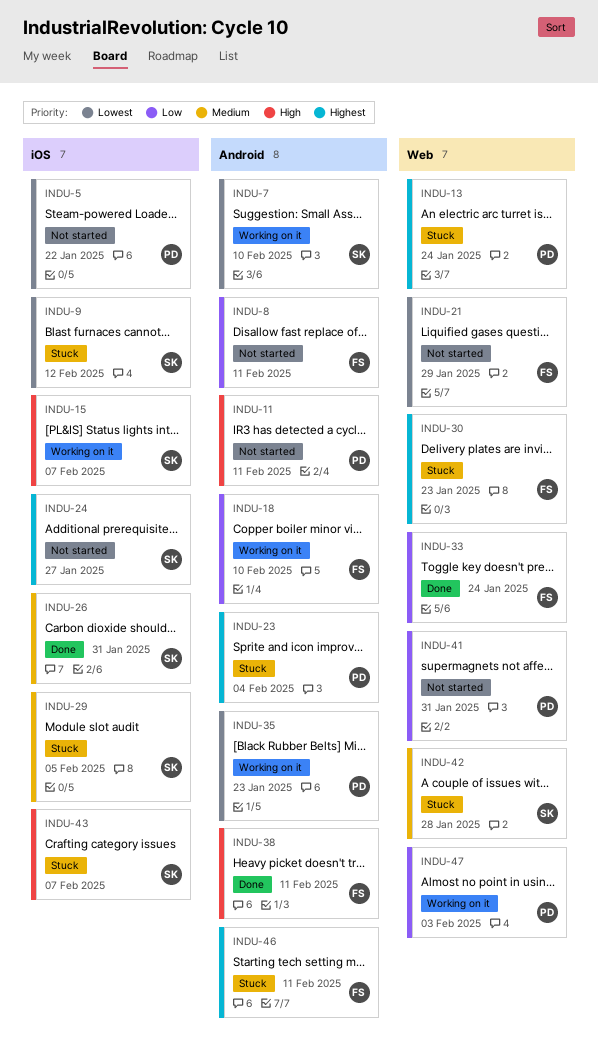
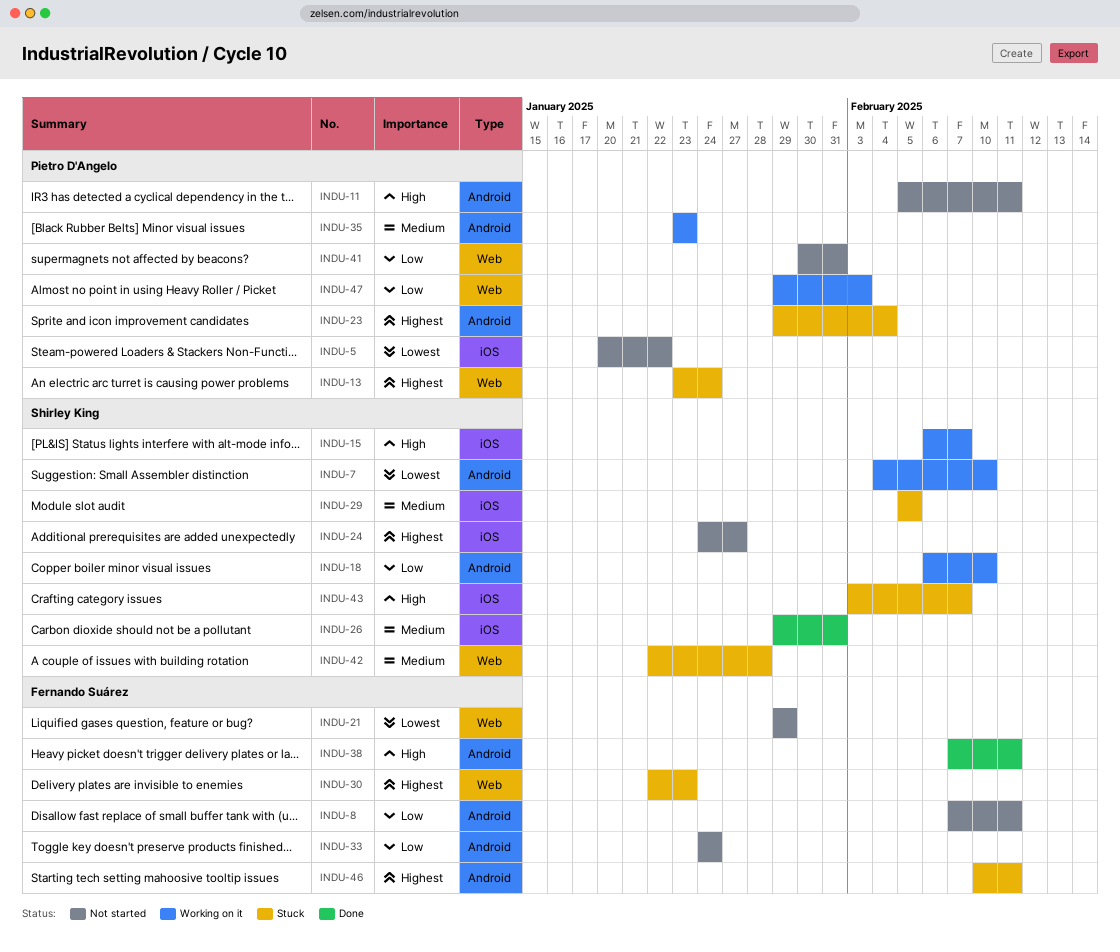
INDU-9: present -> none
INDU-18, owner: Fernando Suárez -> Shirley King
INDU-33, status: Done -> Not started
INDU-33, label: Web -> Android
INDU-35, priority: Lowest -> Medium

